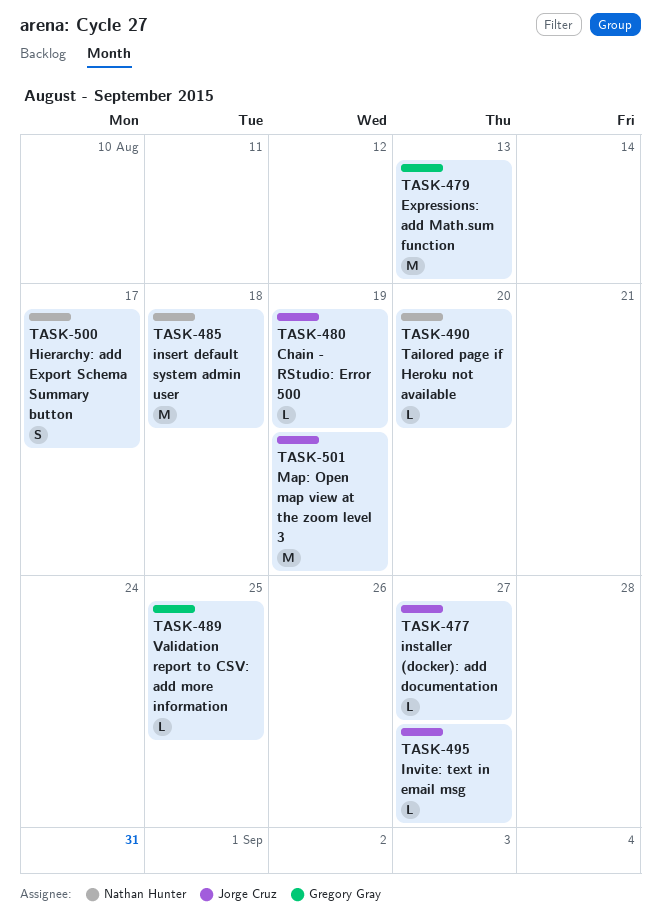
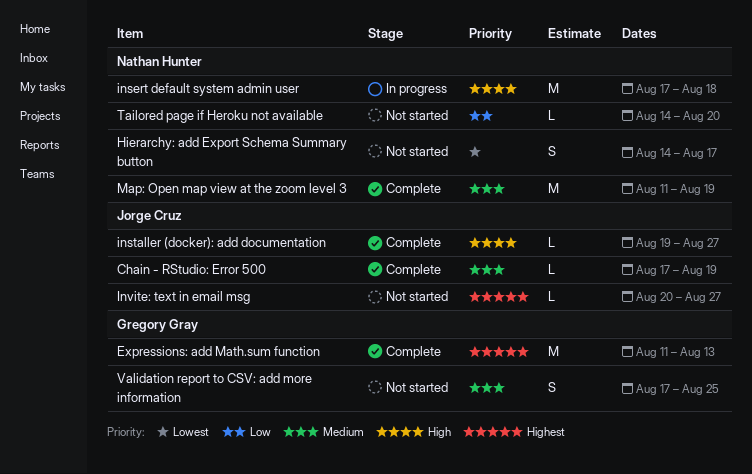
Map: Open map view at the zoom level 3, owner: Jorge Cruz -> Nathan Hunter
Validation report to CSV: add more information, estimate: L -> S

